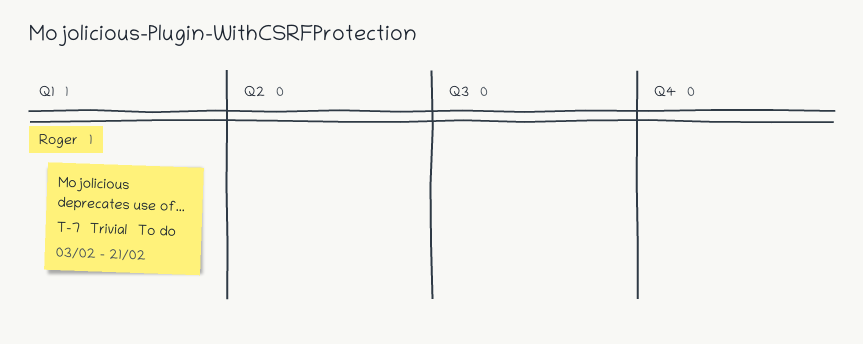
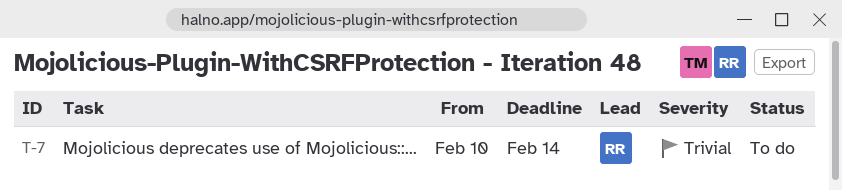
T-7, start: Feb 3 -> Feb 10
T-7, due: Feb 21 -> Feb 14

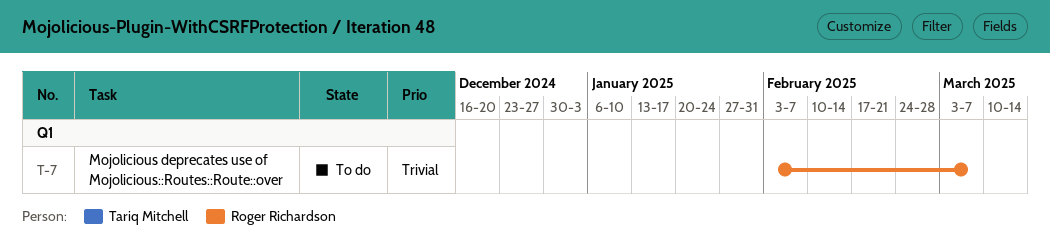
T-7, start: Feb 10 -> Feb 3
T-7, due: Feb 14 -> Mar 7

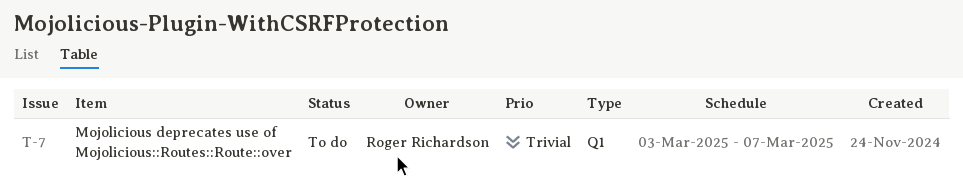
T-7, start: Feb 3 -> Mar 3

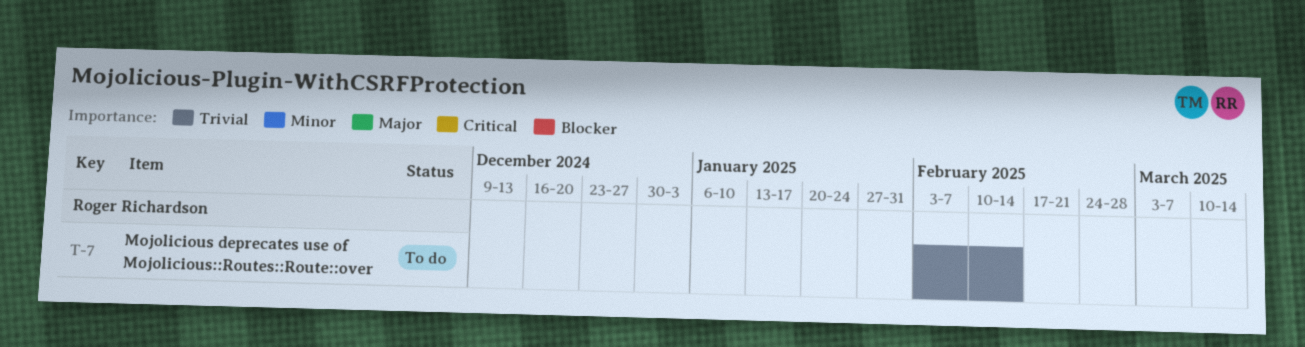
T-7, start: Mar 3 -> Feb 3
T-7, due: Mar 7 -> Feb 14

